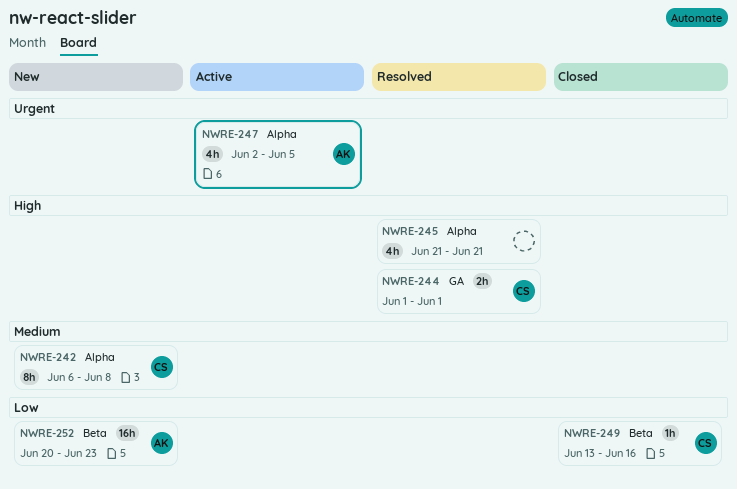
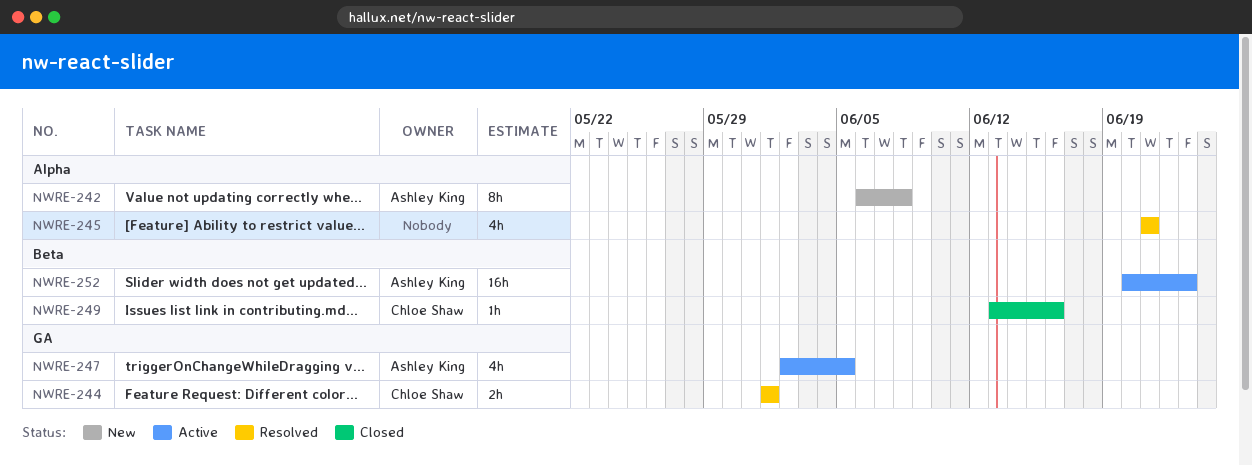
NWRE-242, owner: Chloe Shaw -> Ashley King
NWRE-247, label: Alpha -> GA
NWRE-252, status: New -> Active

